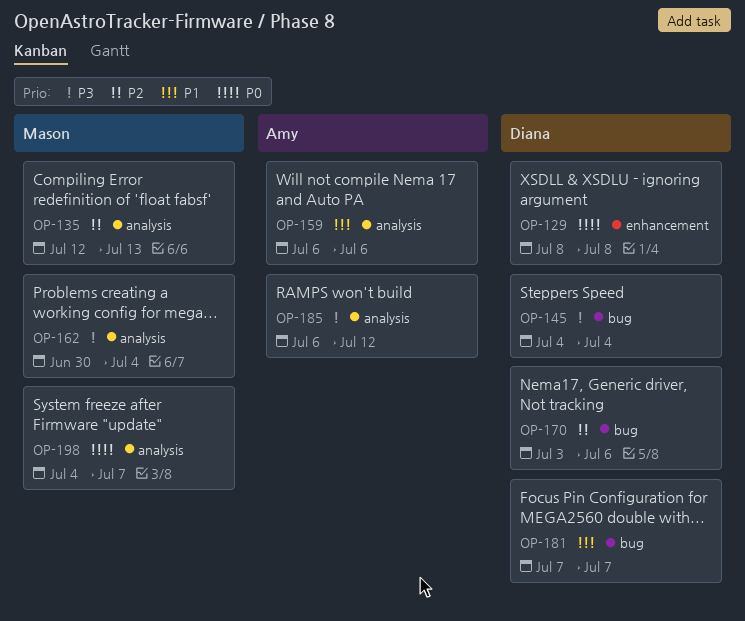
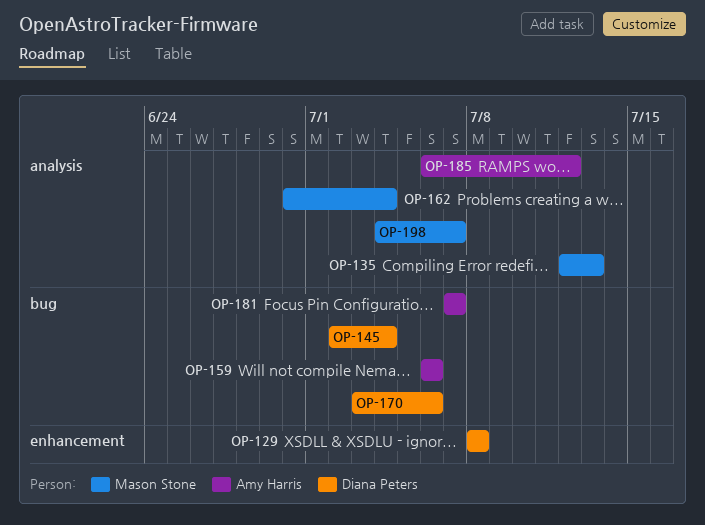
OP-145, start: Jul 4 -> Jul 2
OP-159, label: analysis -> bug
OP-181, owner: Diana Peters -> Amy Harris

